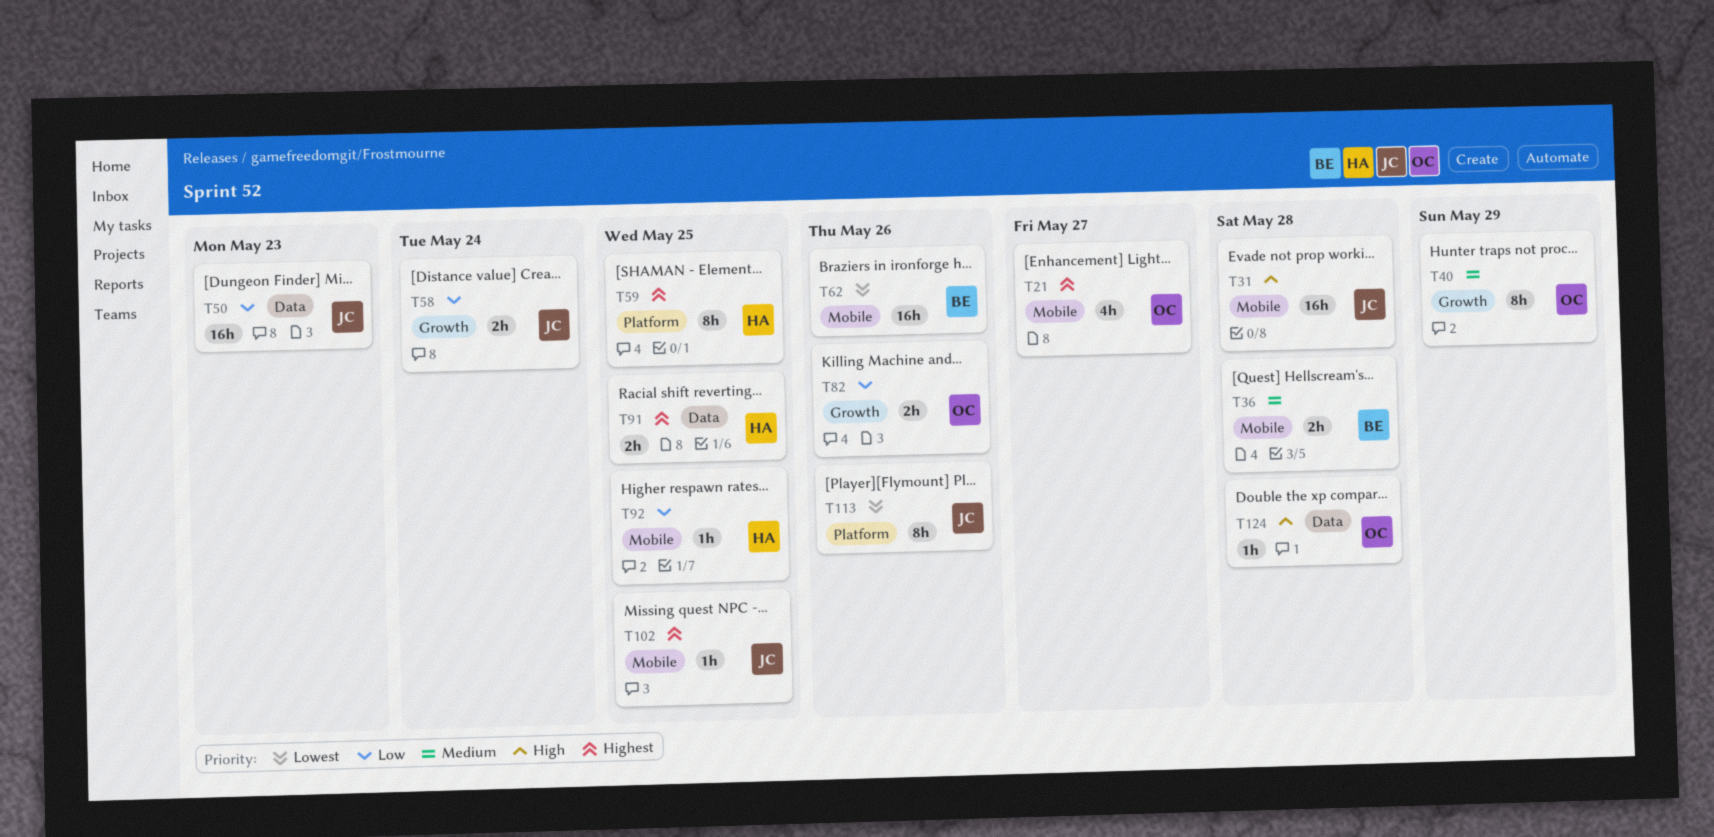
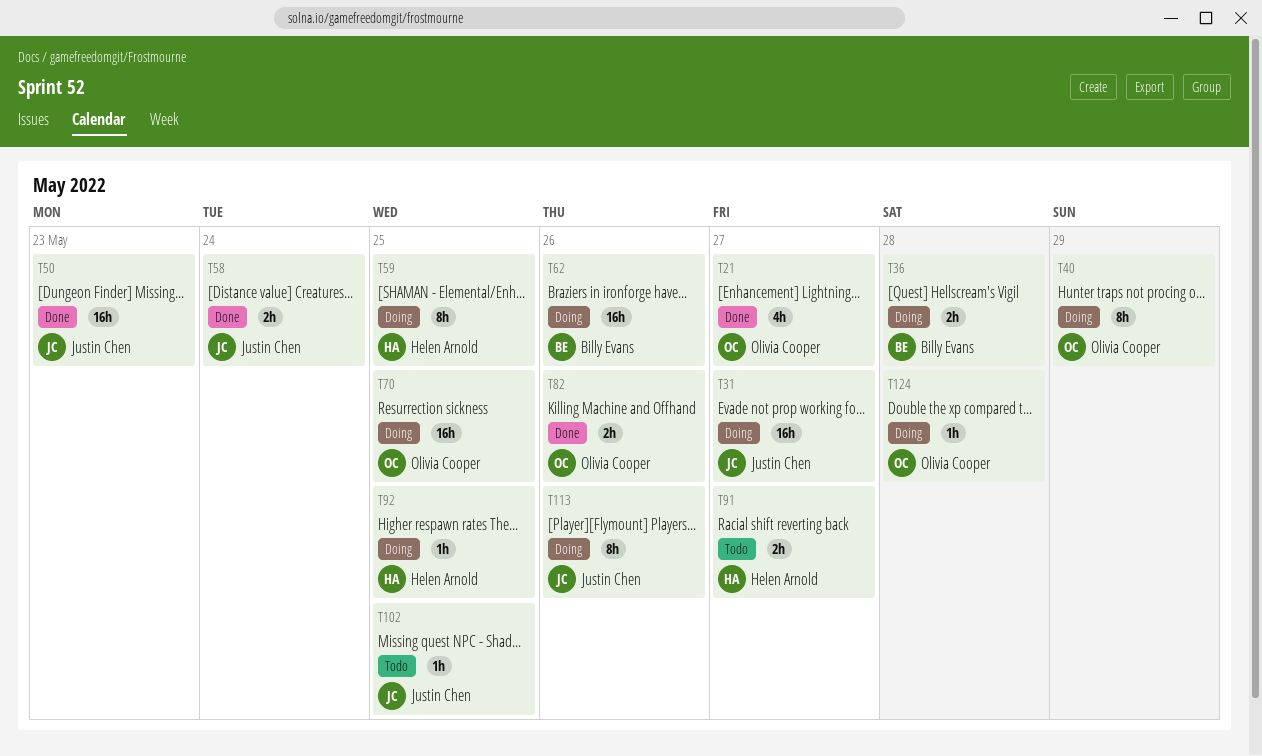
T31, due: May 28 -> May 27
T70: none -> present
T91, due: May 25 -> May 27

